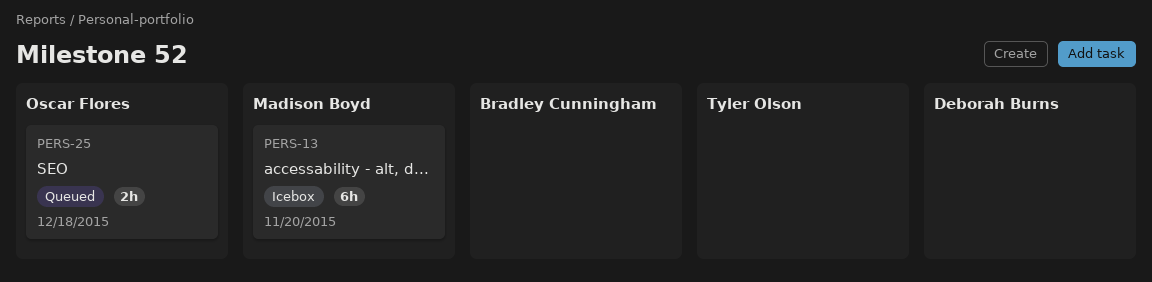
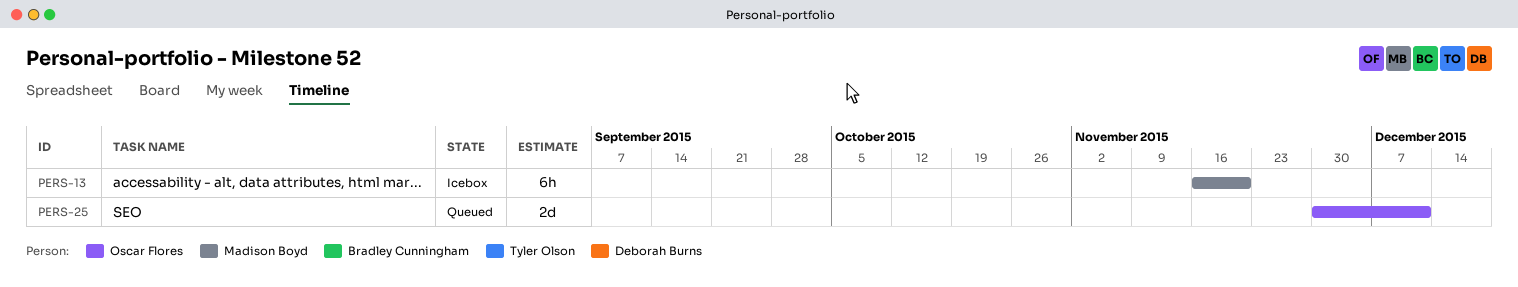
PERS-25, estimate: 2h -> 2d
PERS-25, due: Dec 18 -> Dec 11

